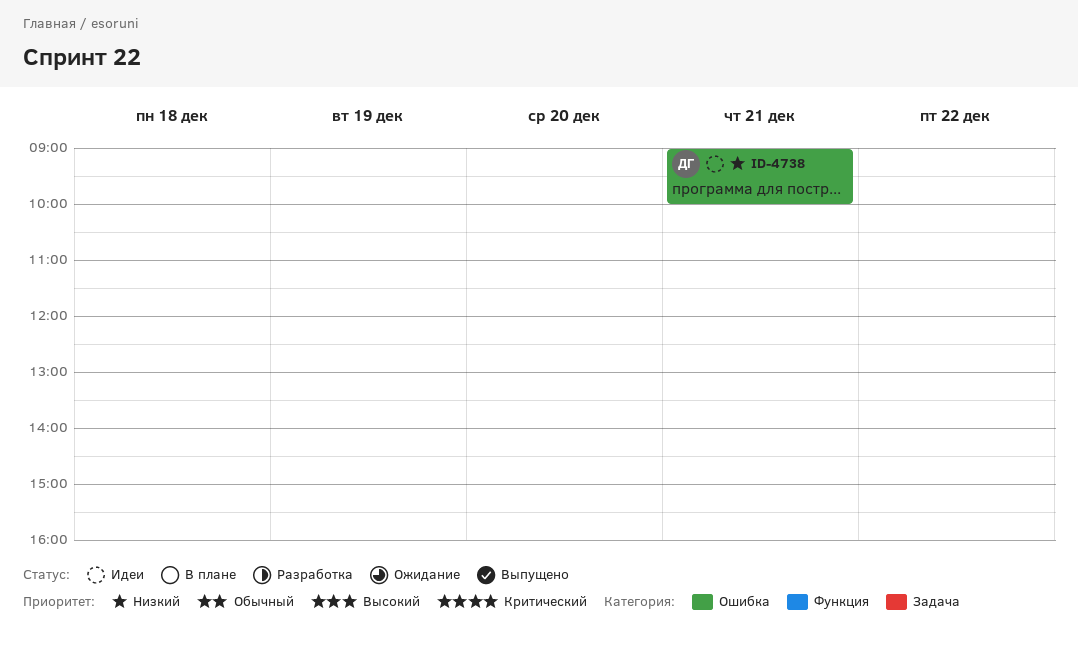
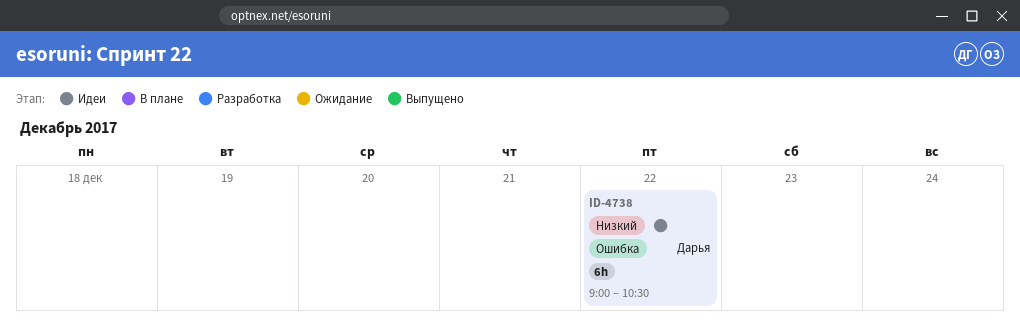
ID-4738, day: Dec 21 -> Dec 22
ID-4738, ends: 10:00 -> 10:30

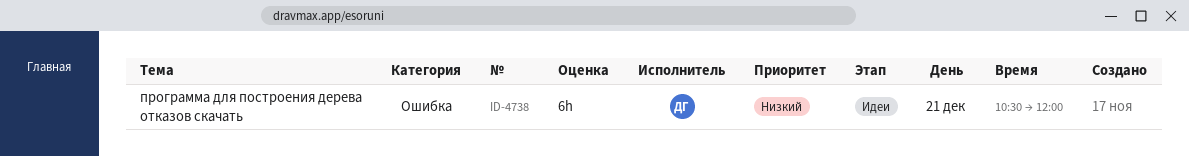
ID-4738, day: Dec 22 -> Dec 21
ID-4738, begins: 09:00 -> 10:30
ID-4738, ends: 10:30 -> 12:00

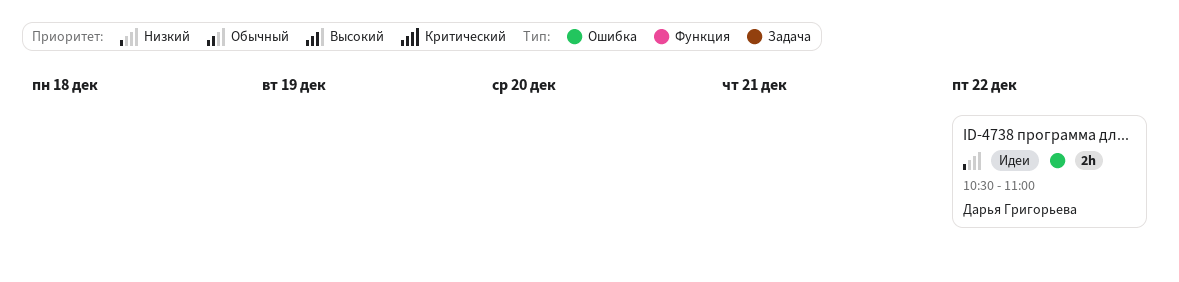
ID-4738, estimate: 6h -> 2h
ID-4738, day: Dec 21 -> Dec 22
ID-4738, ends: 12:00 -> 11:00

